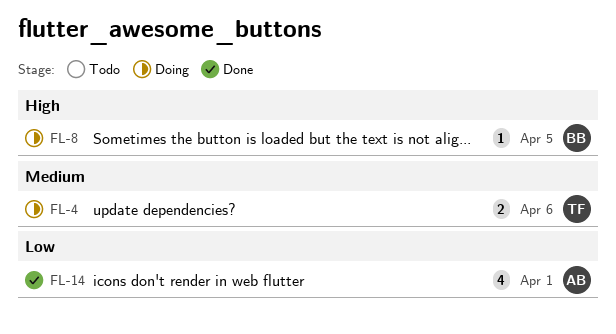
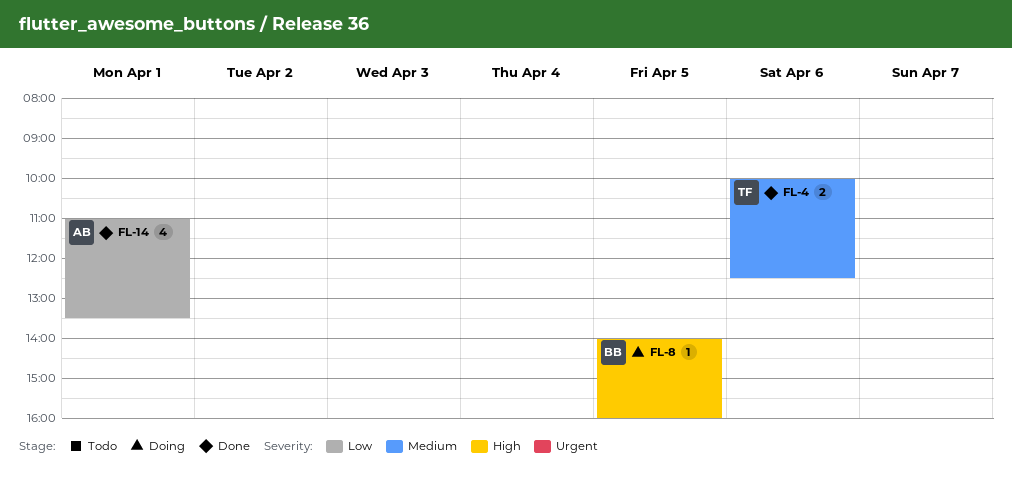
FL-4, status: Doing -> Done

